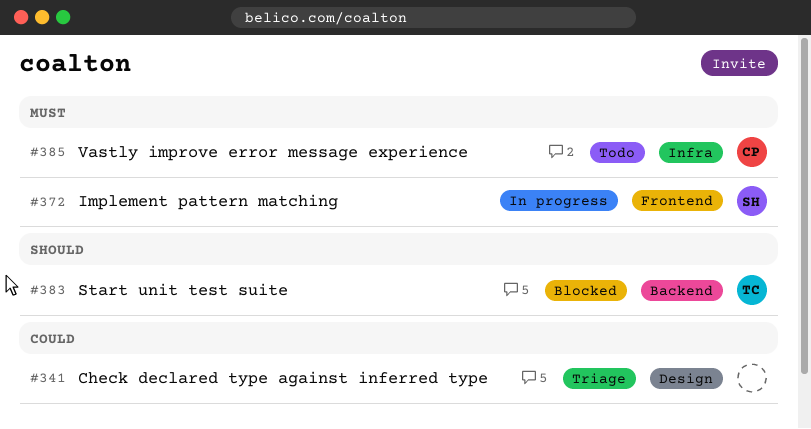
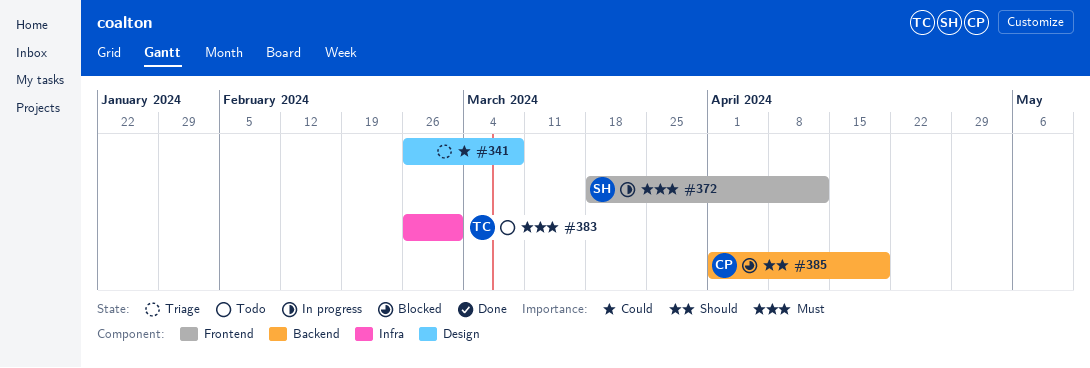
#383, status: Blocked -> Todo
#383, priority: Should -> Must
#383, label: Backend -> Infra
#385, status: Todo -> Blocked
#385, priority: Must -> Should
#385, label: Infra -> Backend

